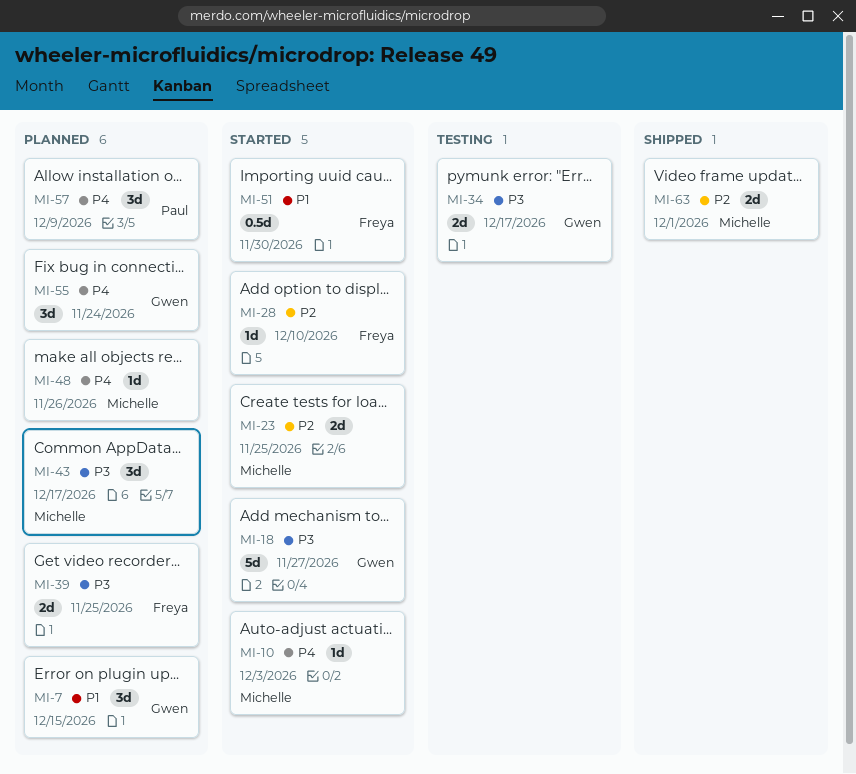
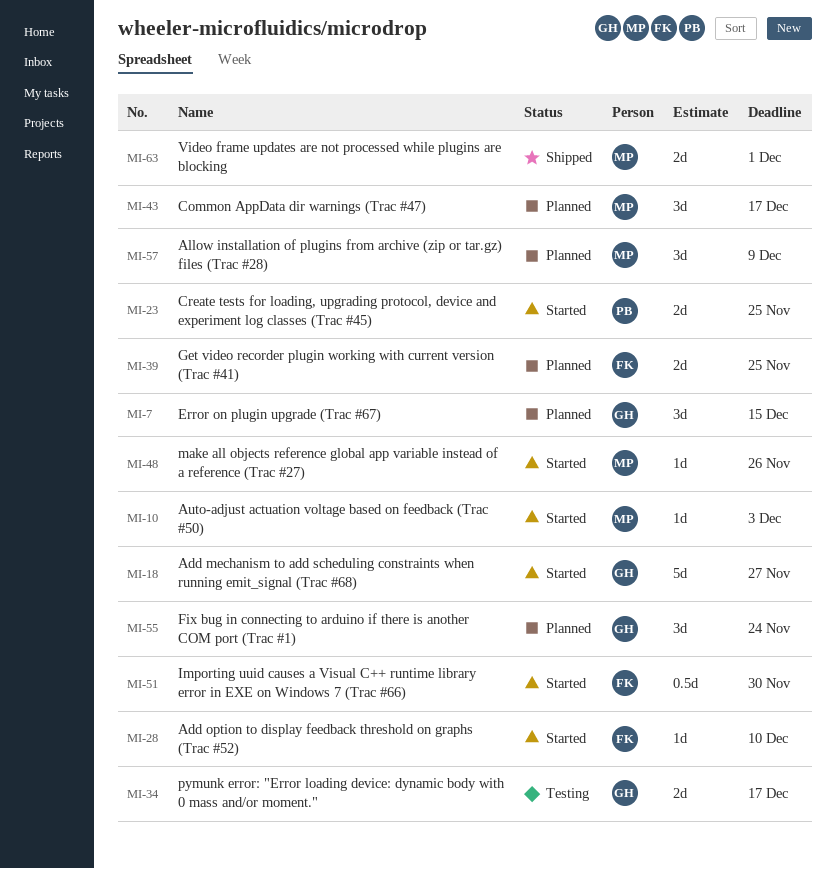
MI-23, owner: Michelle -> Paul
MI-48, status: Planned -> Started
MI-57, owner: Paul -> Michelle

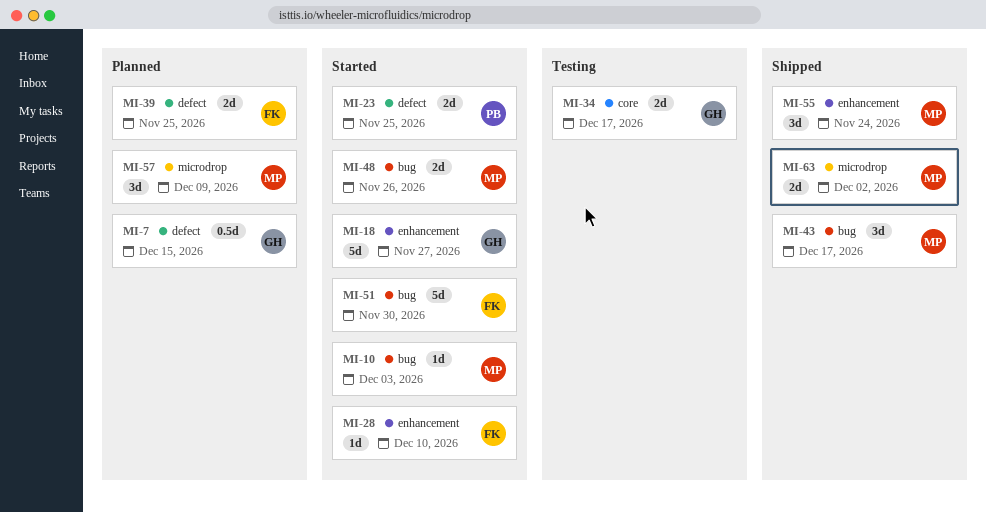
MI-7, estimate: 3d -> 0.5d
MI-43, status: Planned -> Shipped
MI-48, estimate: 1d -> 2d
MI-51, estimate: 0.5d -> 5d
MI-55, status: Planned -> Shipped
MI-55, owner: GH -> MP
MI-63, due: Dec 1 -> Dec 2

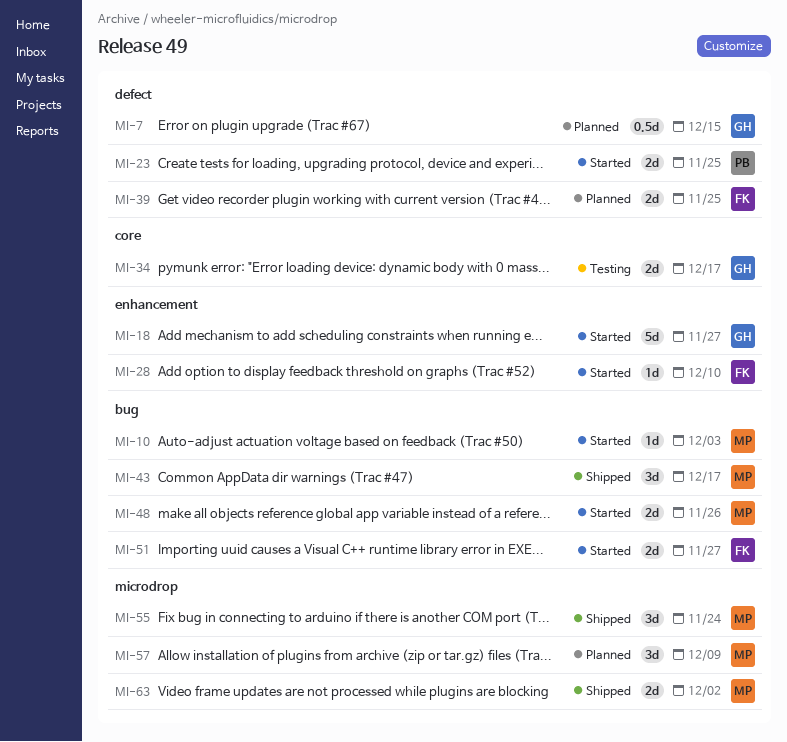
MI-51, estimate: 5d -> 2d
MI-51, due: Nov 30 -> Nov 27
MI-55, label: enhancement -> microdrop

